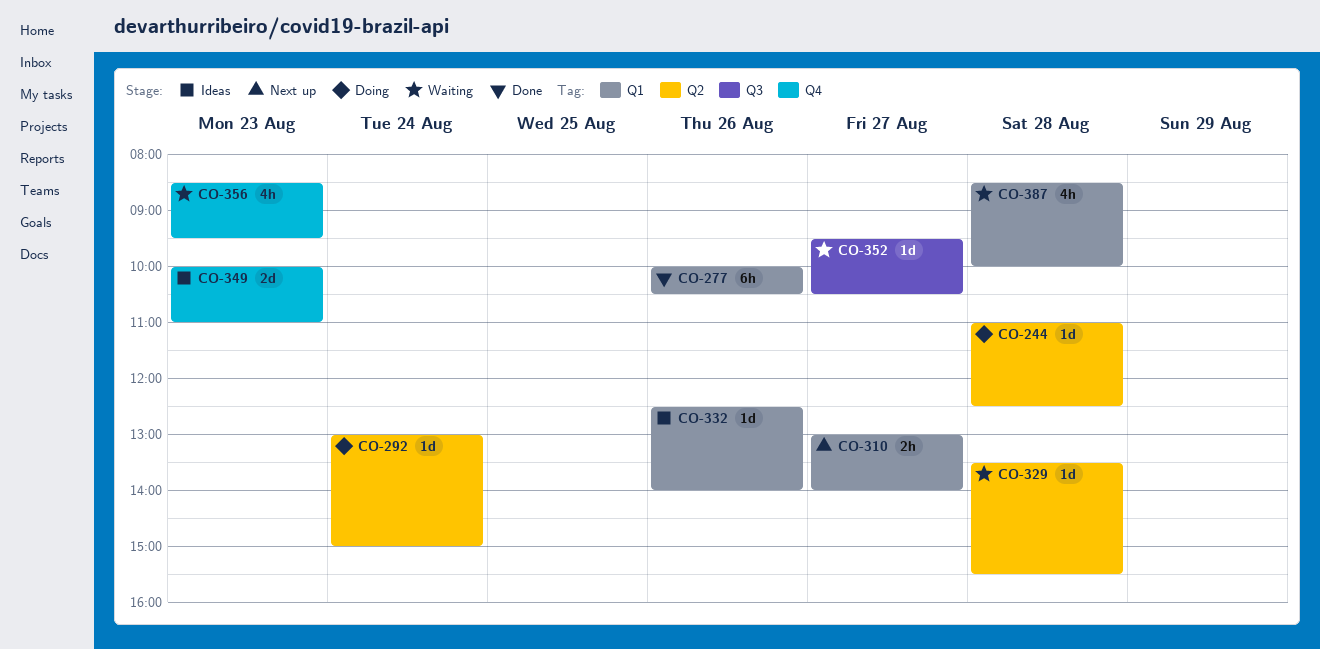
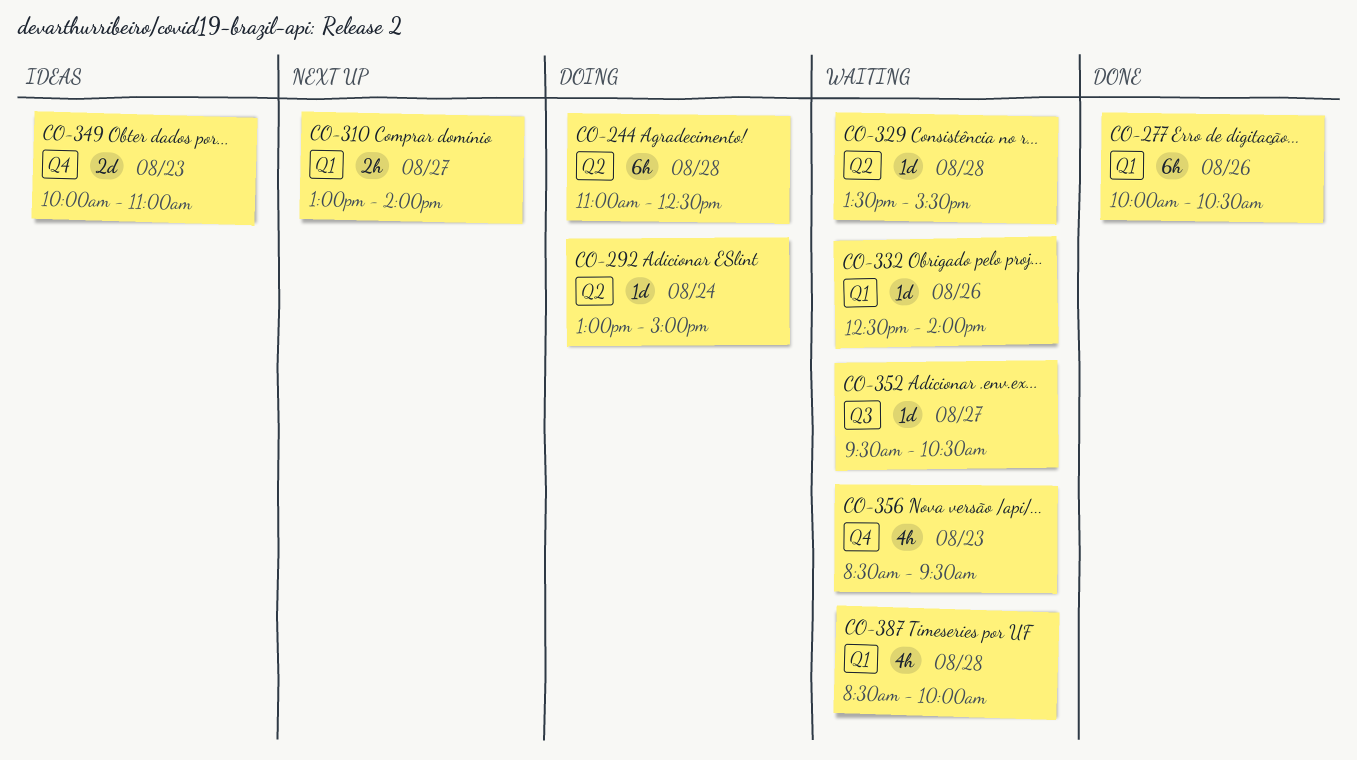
CO-244, estimate: 1d -> 6h
CO-332, status: Ideas -> Waiting

